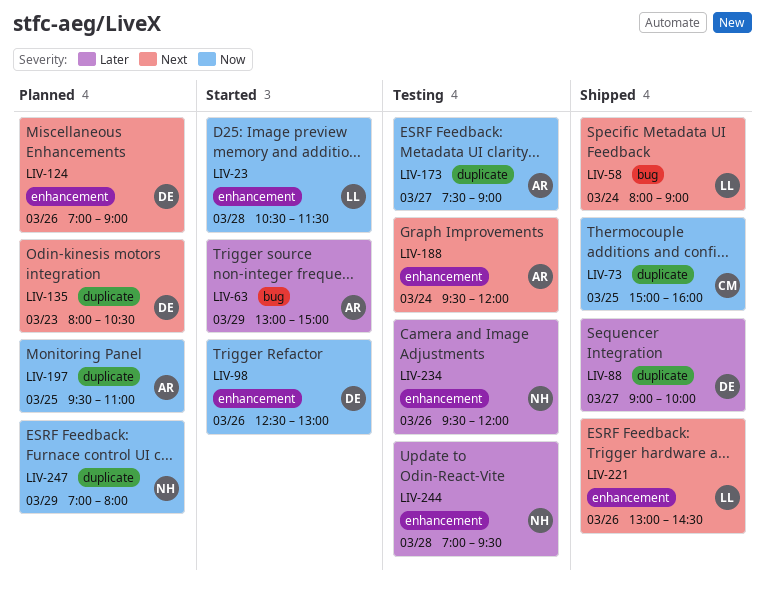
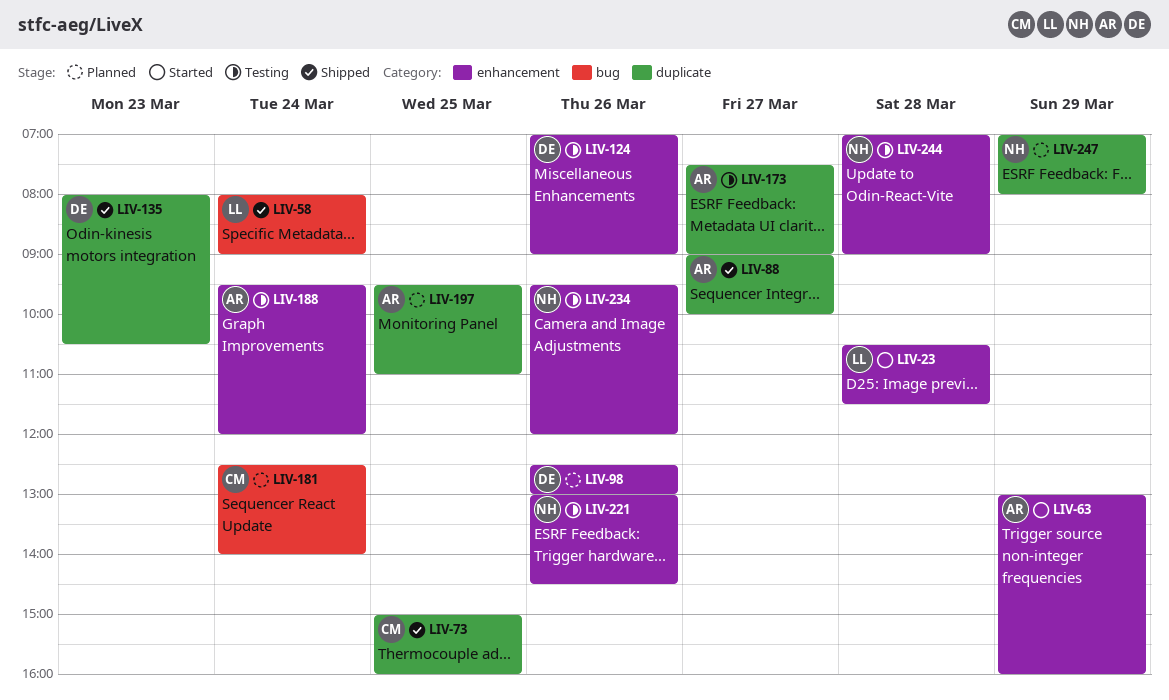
LIV-63, label: bug -> enhancement
LIV-63, ends: 15:00 -> 16:00
LIV-88, owner: DE -> AR
LIV-98, status: Started -> Planned
LIV-124, status: Planned -> Testing
LIV-135, status: Planned -> Shipped
LIV-181: none -> present
LIV-221, status: Shipped -> Testing
LIV-221, owner: LL -> NH
LIV-244, ends: 09:30 -> 09:00

